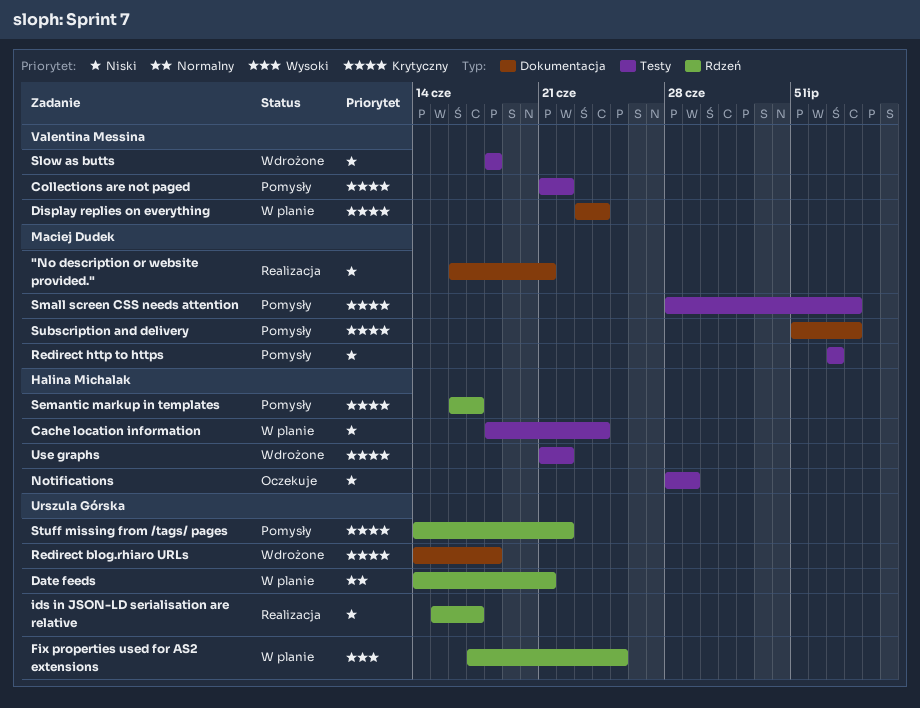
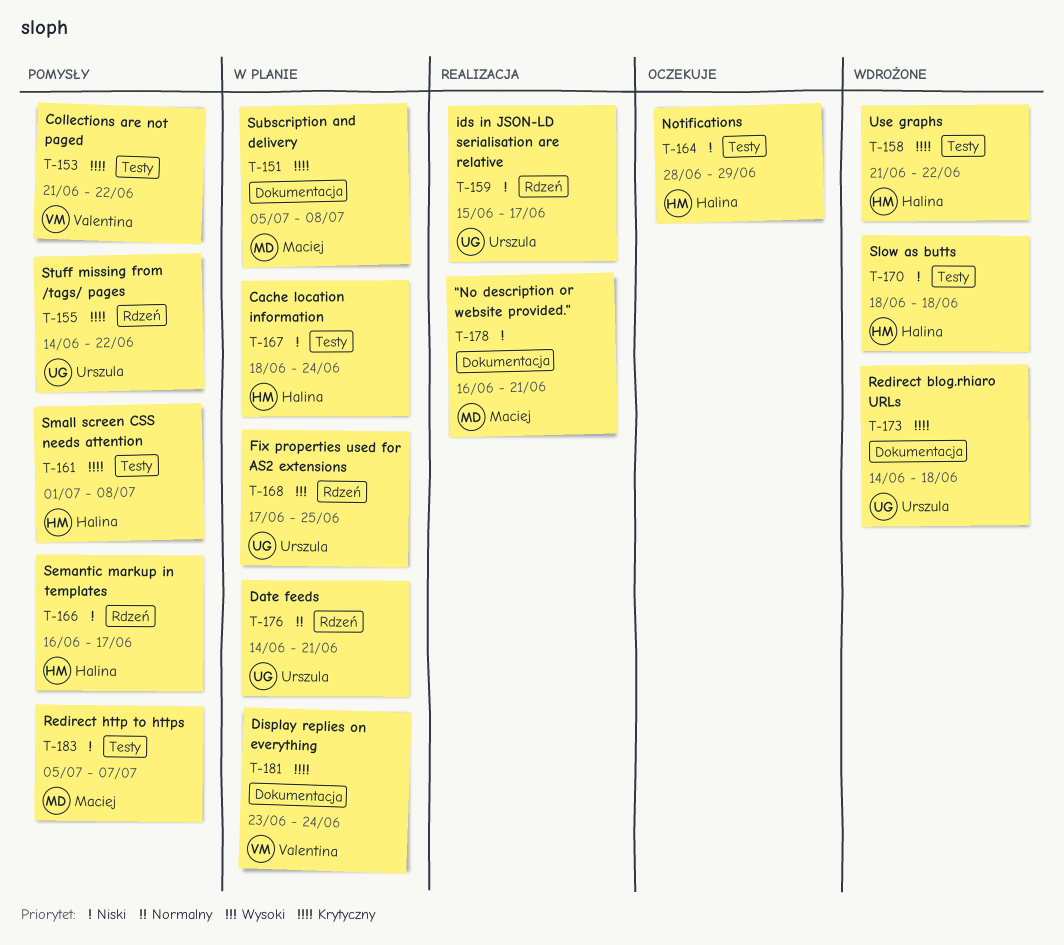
Redirect http to https, start: Jul 7 -> Jul 5
Semantic markup in templates, priority: Krytyczny -> Niski
Slow as butts, owner: Valentina Messina -> Halina Michalak
Small screen CSS needs attention, owner: Maciej Dudek -> Halina Michalak
Small screen CSS needs attention, start: Jun 28 -> Jul 1
Subscription and delivery, status: Pomysły -> W planie

